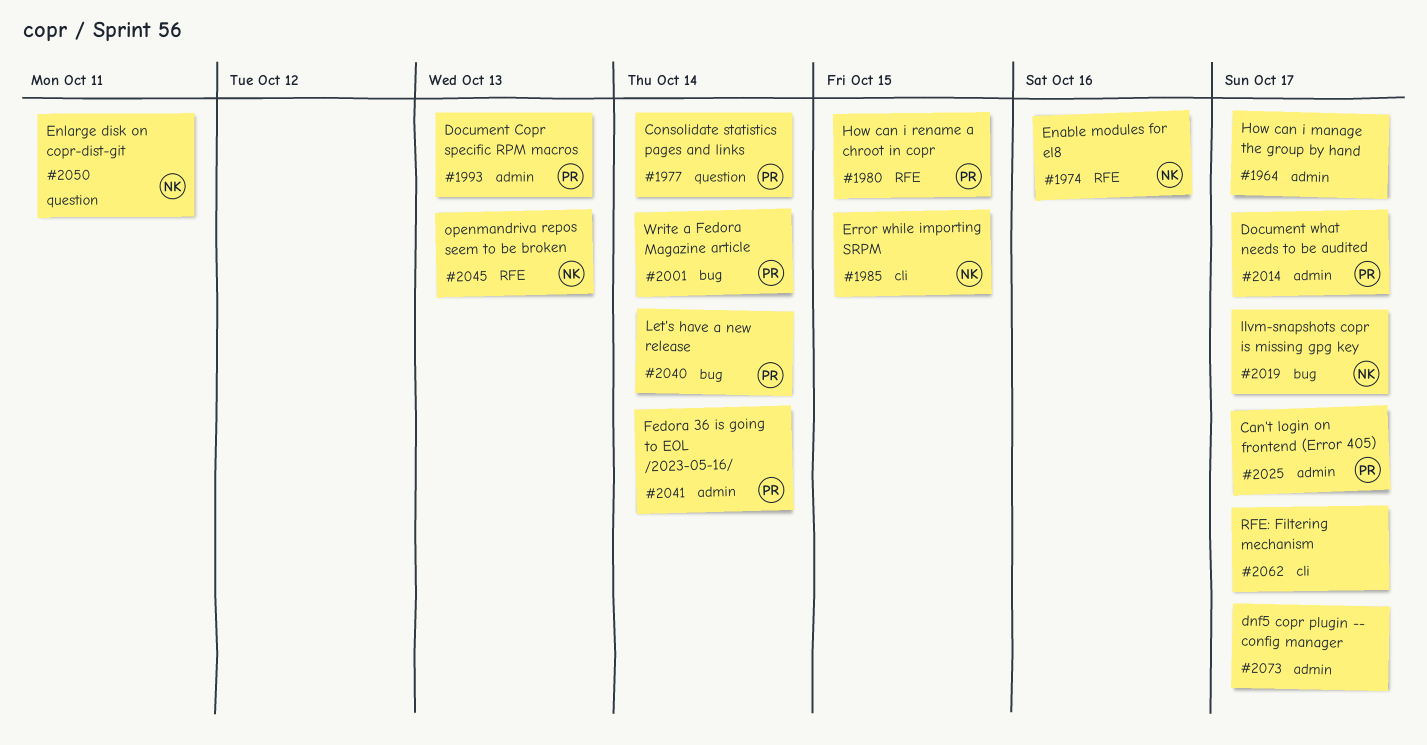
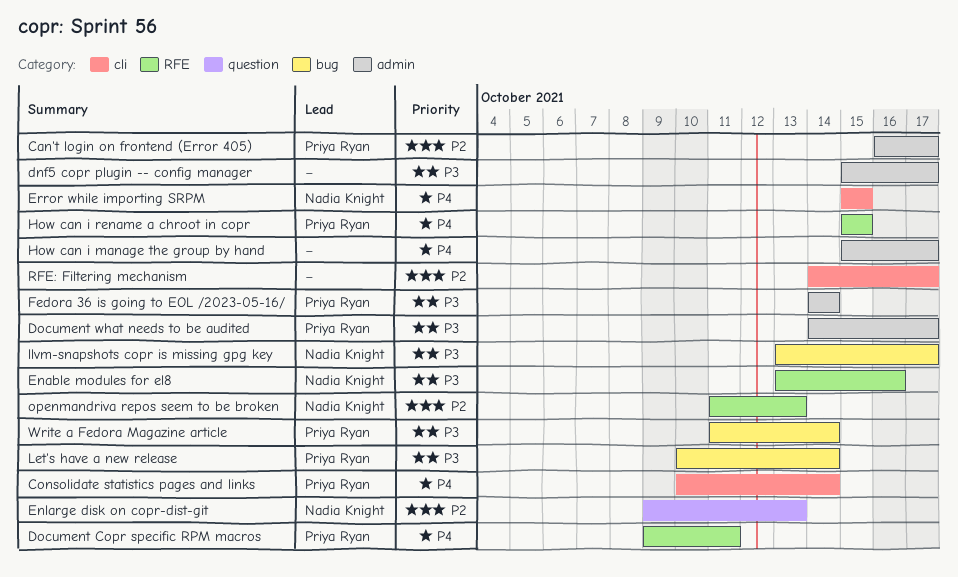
Consolidate statistics pages and links, label: question -> cli
Document Copr specific RPM macros, label: admin -> RFE
Document Copr specific RPM macros, due: Oct 13 -> Oct 11
Enlarge disk on copr-dist-git, due: Oct 11 -> Oct 13

